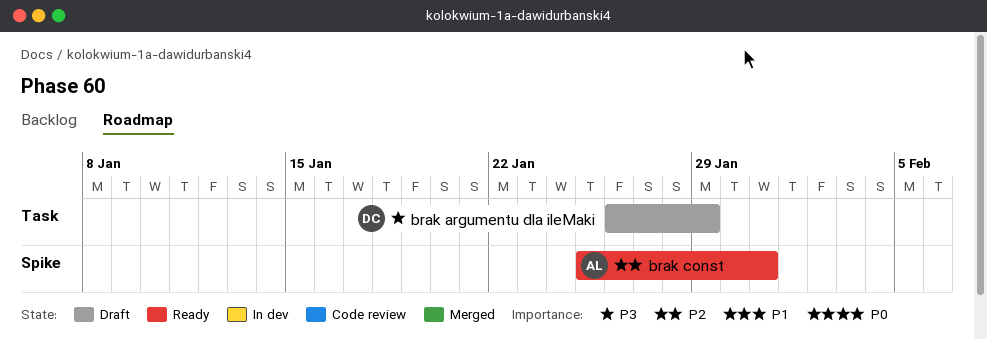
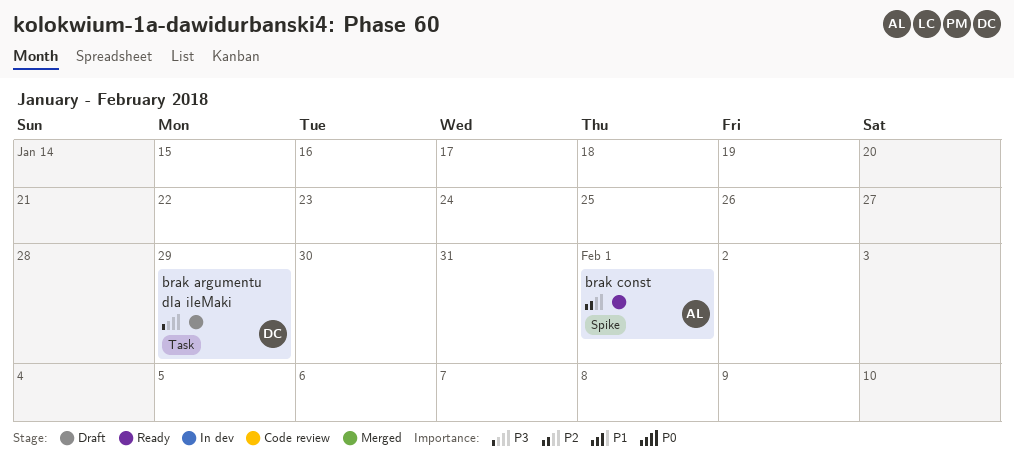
brak const, due: Jan 31 -> Feb 1

